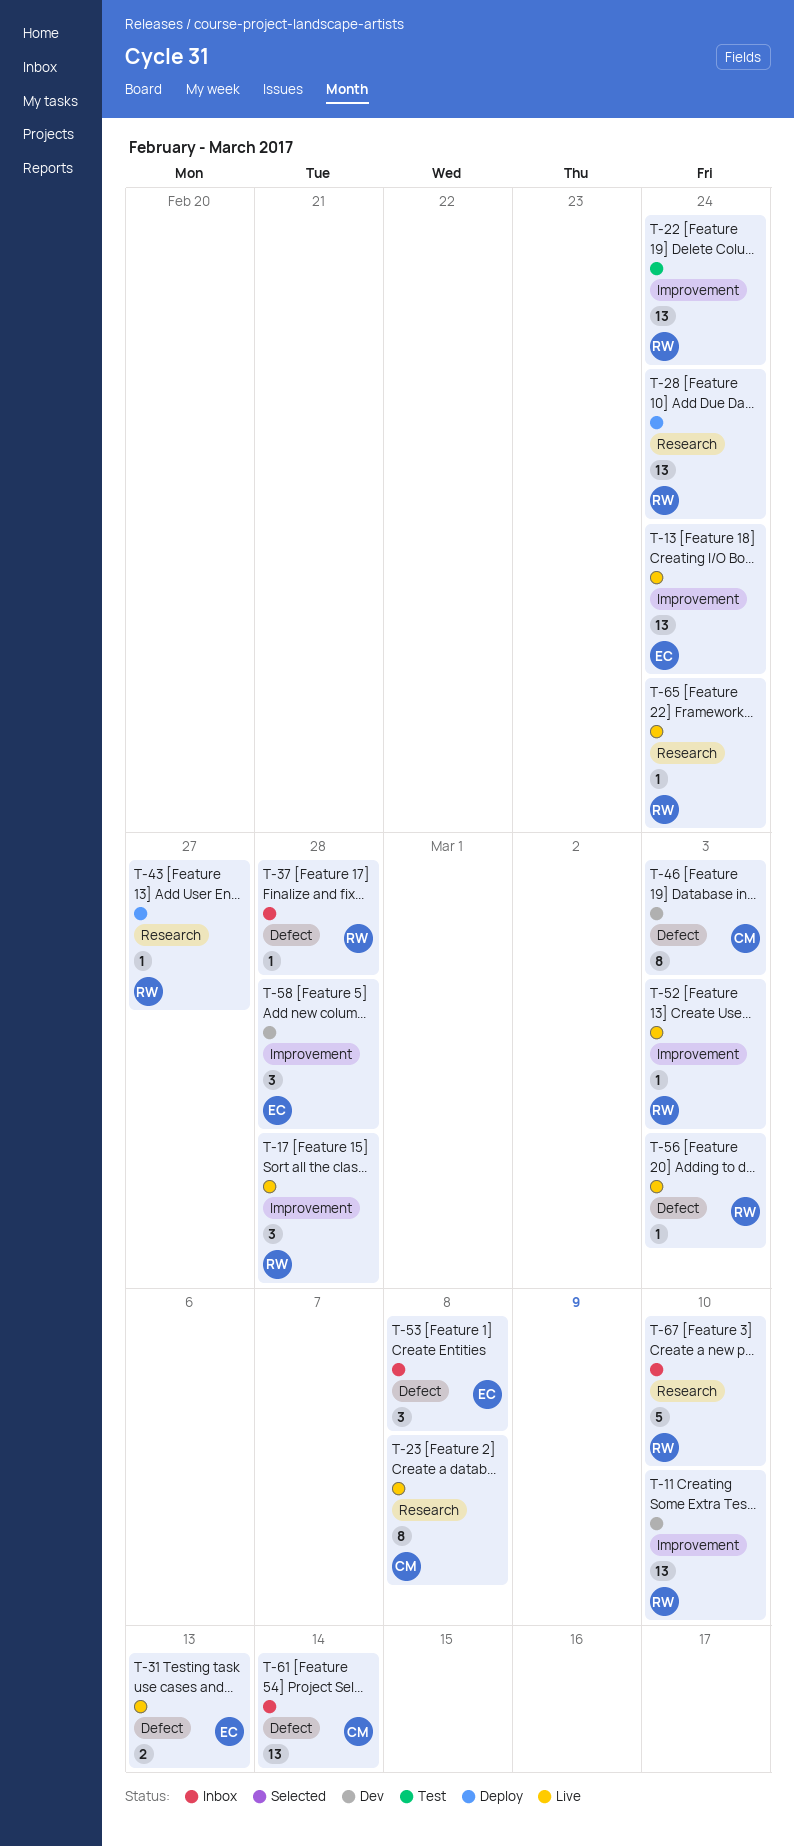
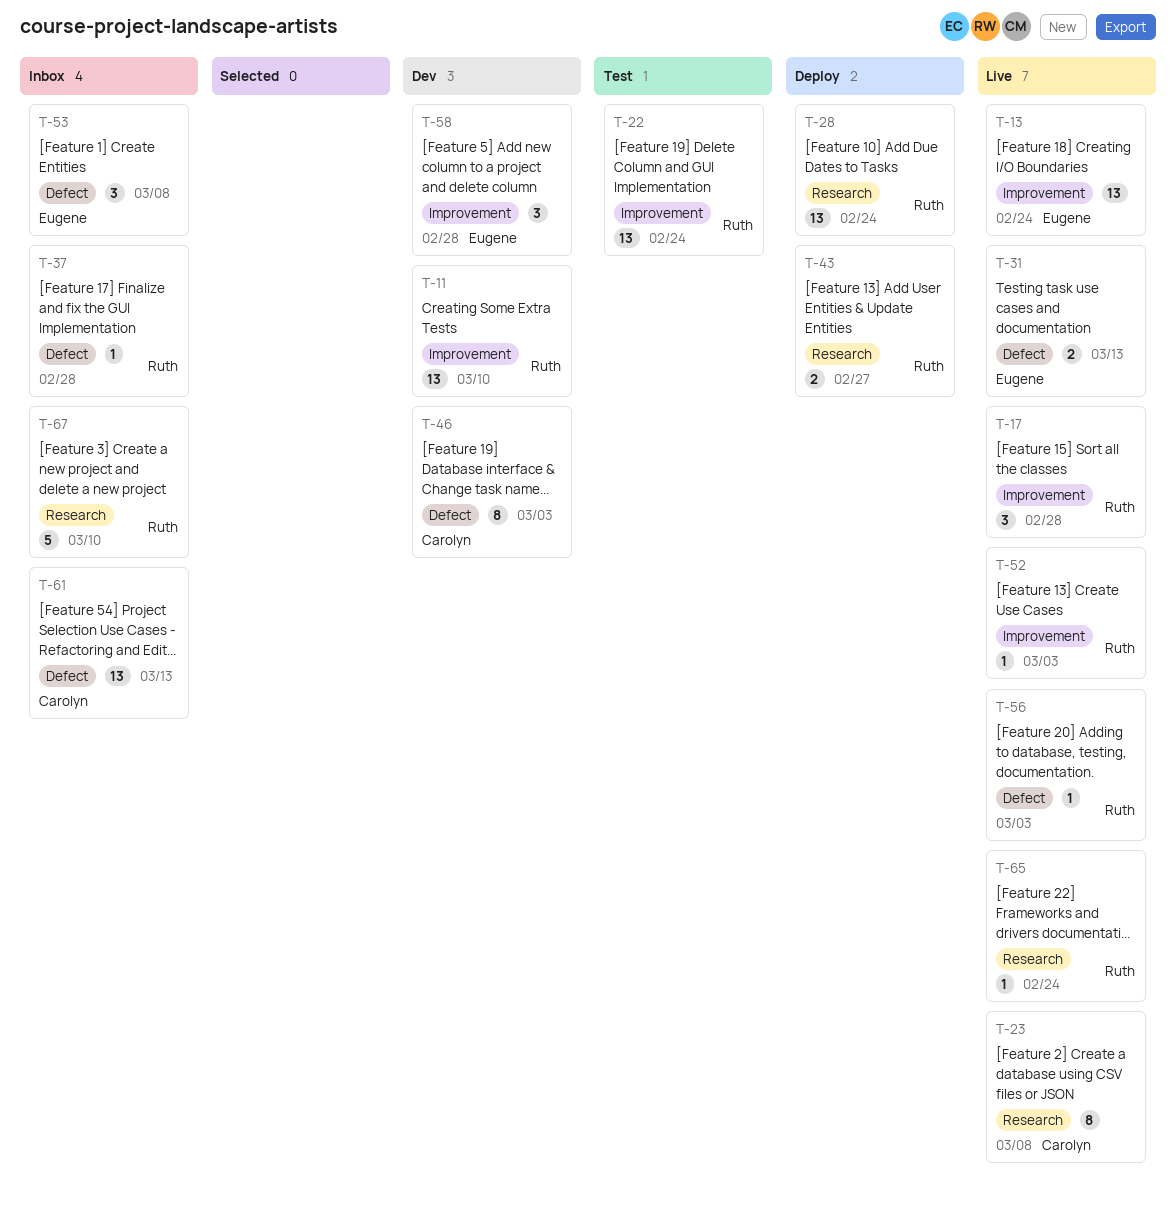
T-43, estimate: 1 -> 2
T-61, due: Mar 14 -> Mar 13

